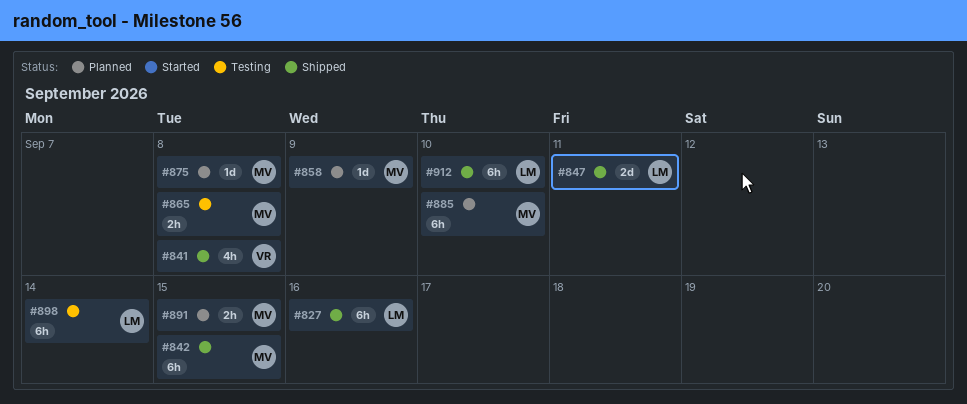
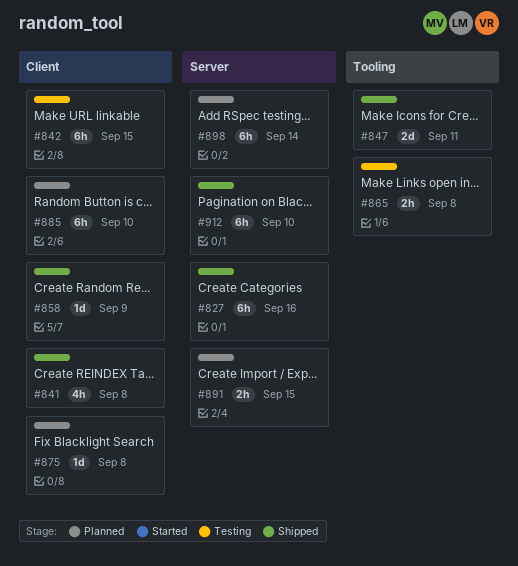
#842, status: Shipped -> Testing
#858, status: Planned -> Shipped
#898, status: Testing -> Planned

